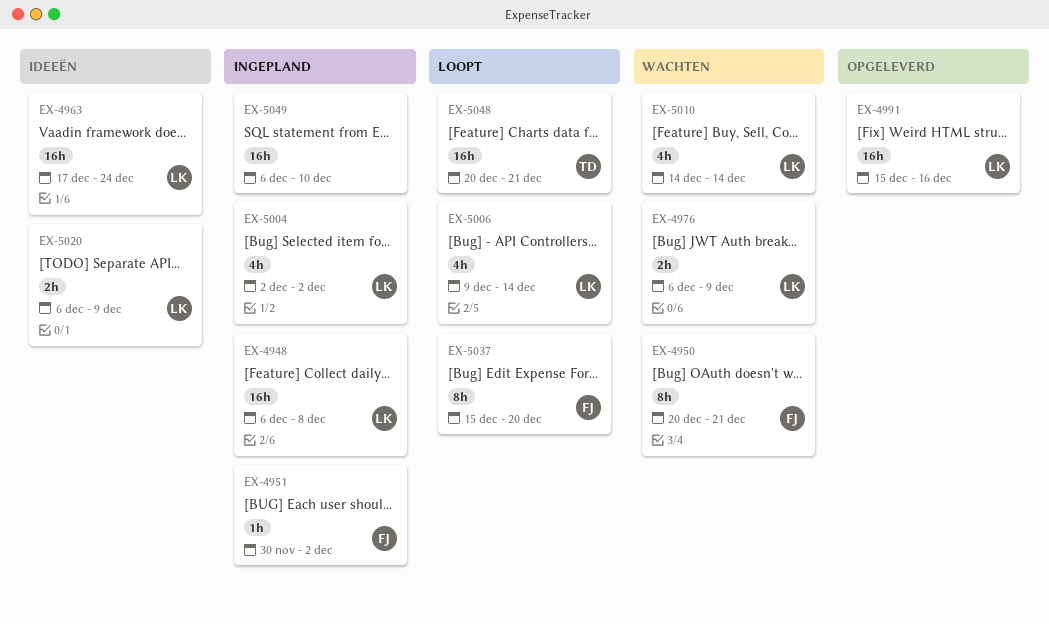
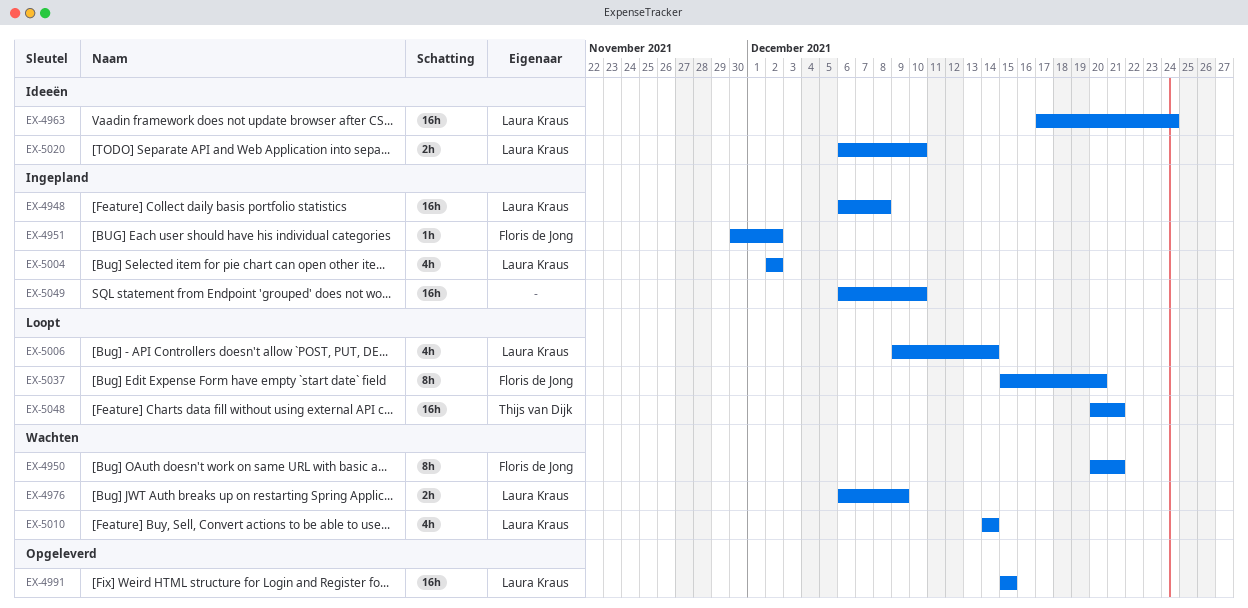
EX-4991, due: Dec 16 -> Dec 15
EX-5020, due: Dec 9 -> Dec 10

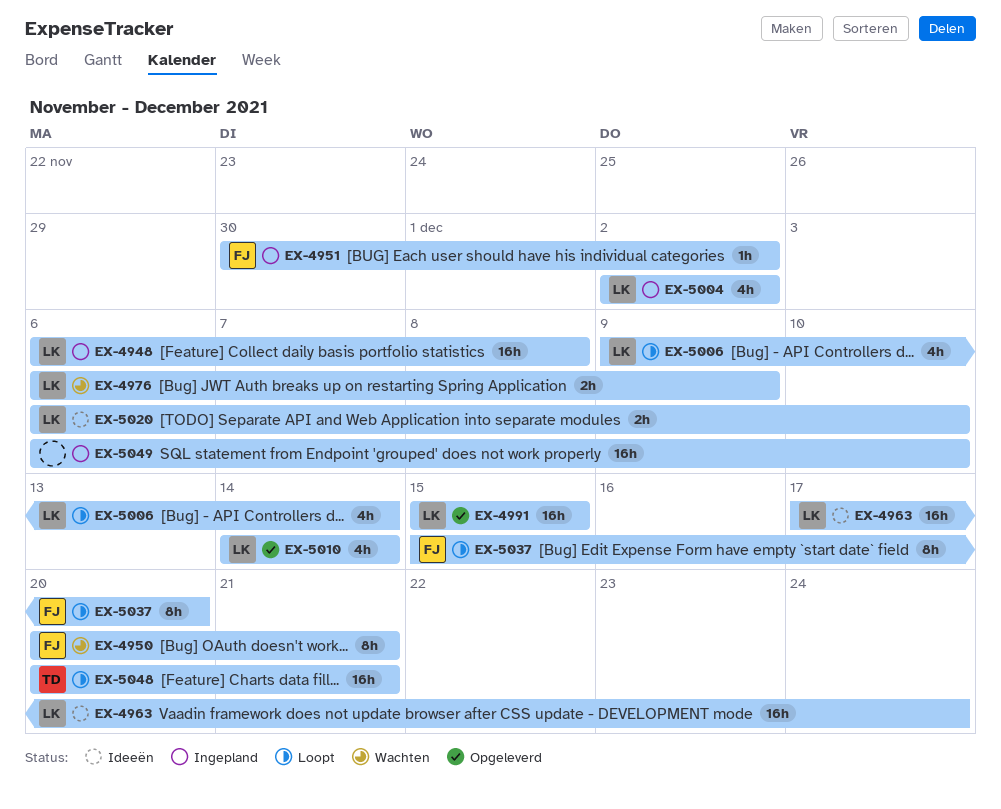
EX-5010, status: Wachten -> Opgeleverd

